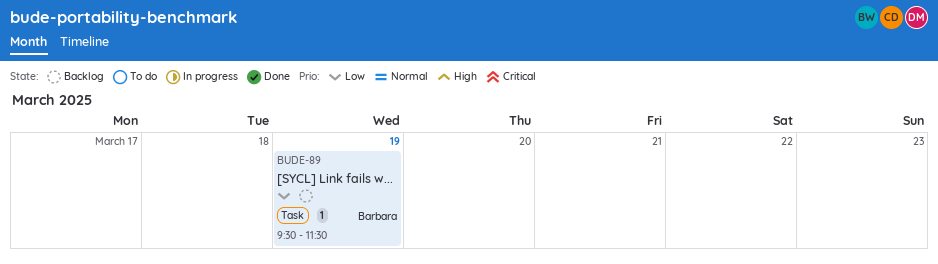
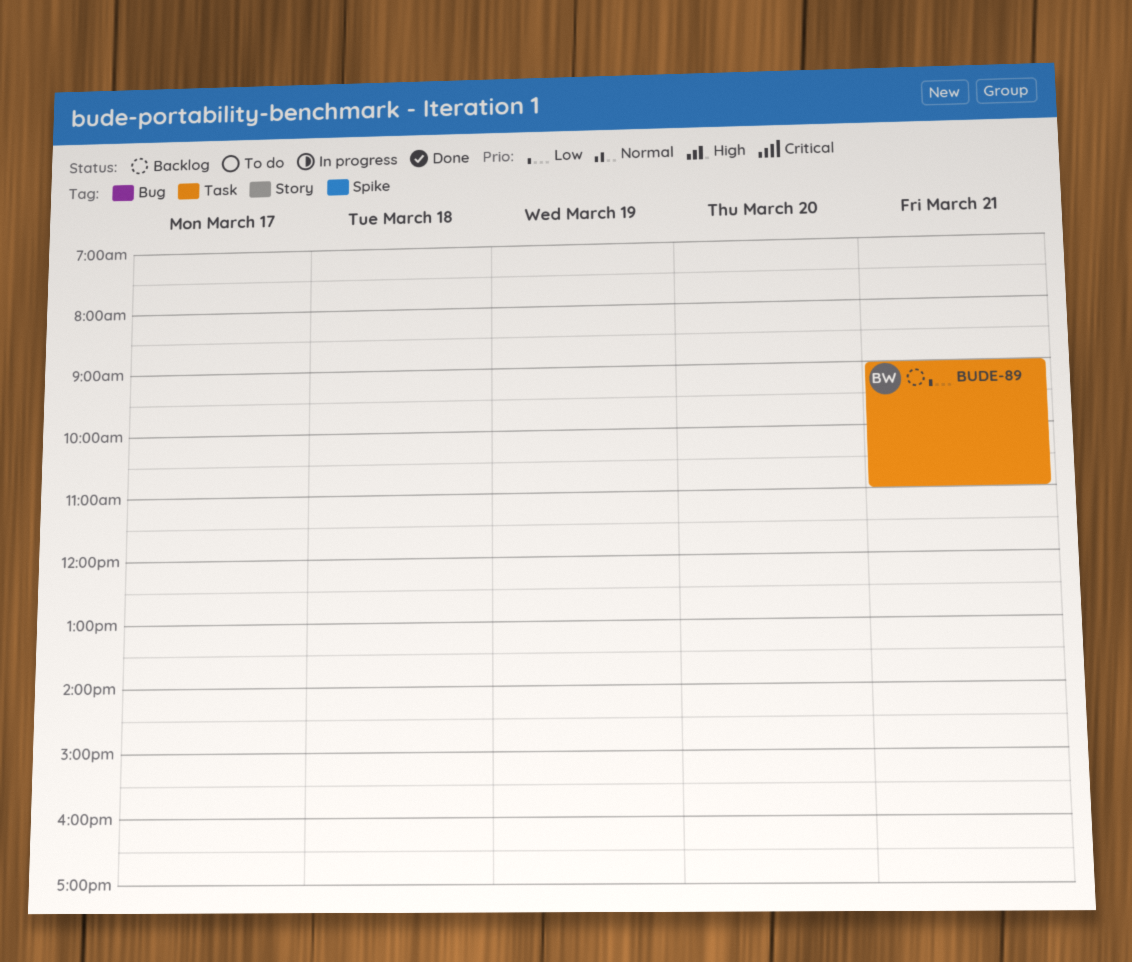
BUDE-89, day: Mar 19 -> Mar 21
BUDE-89, begins: 09:30 -> 09:00
BUDE-89, ends: 11:30 -> 11:00

